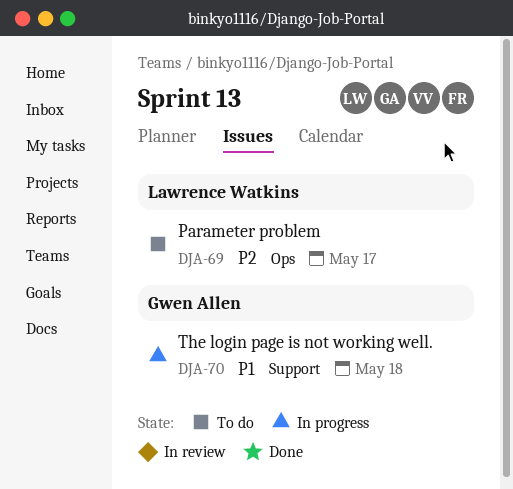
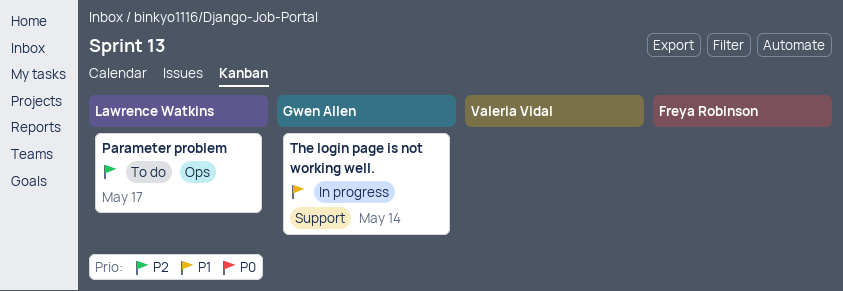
The login page is not working well., due: May 18 -> May 14

